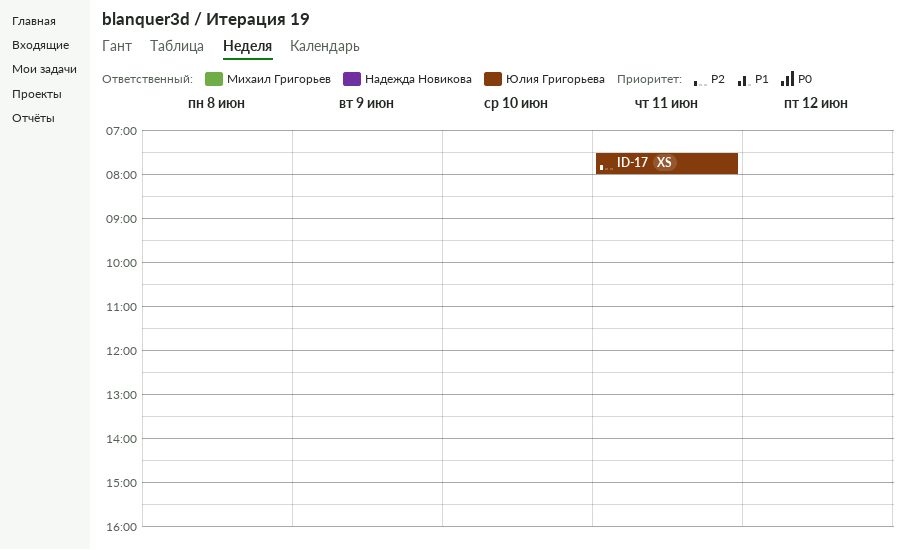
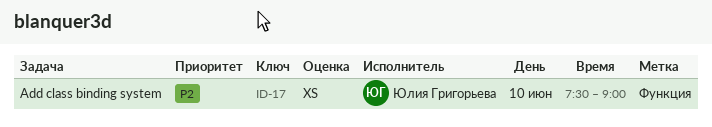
ID-17, day: Jun 11 -> Jun 10
ID-17, ends: 08:00 -> 09:00

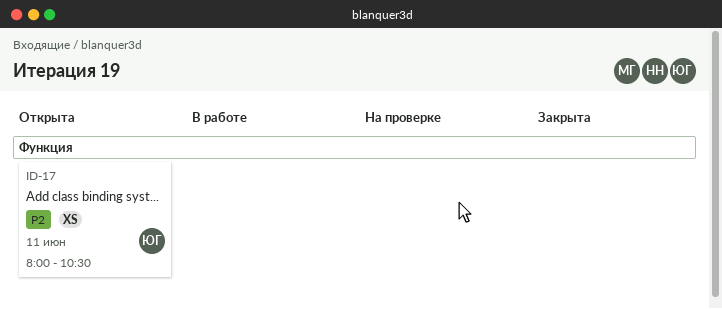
ID-17, day: Jun 10 -> Jun 11
ID-17, begins: 07:30 -> 08:00
ID-17, ends: 09:00 -> 10:30

